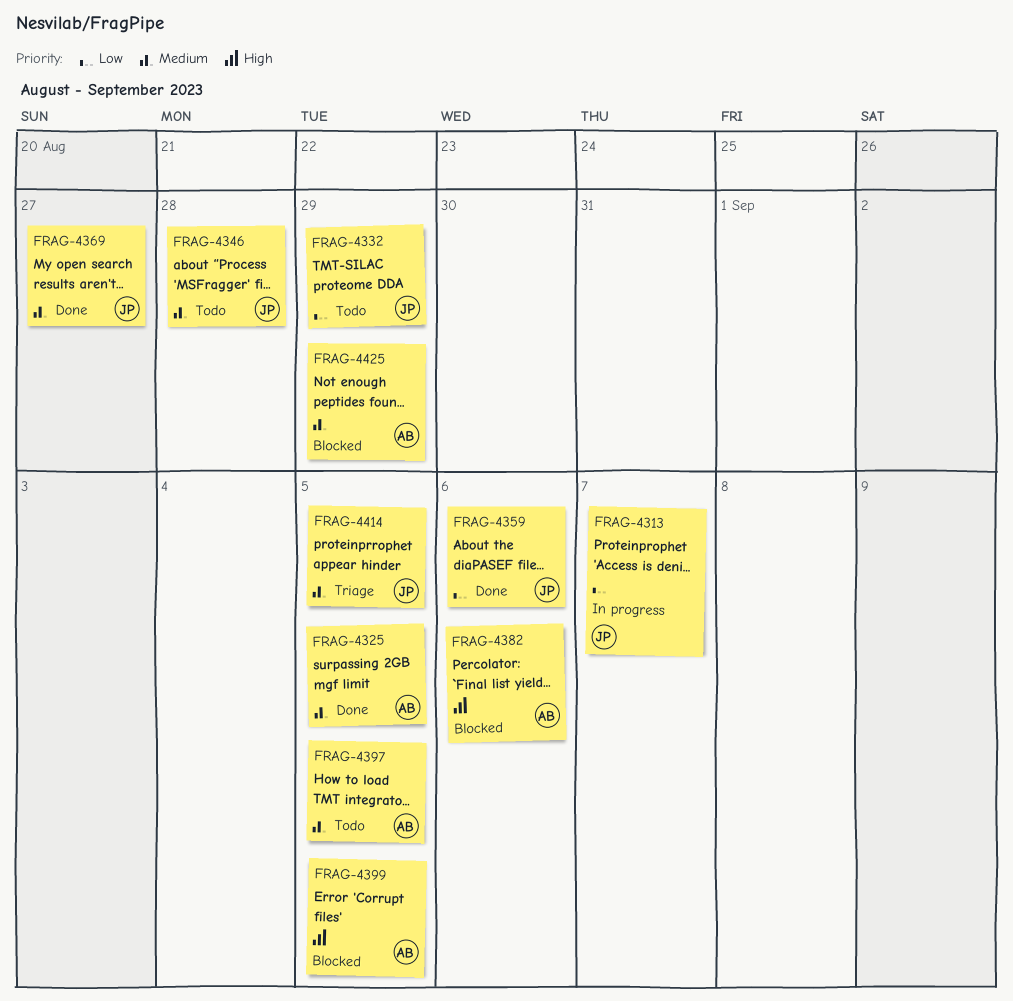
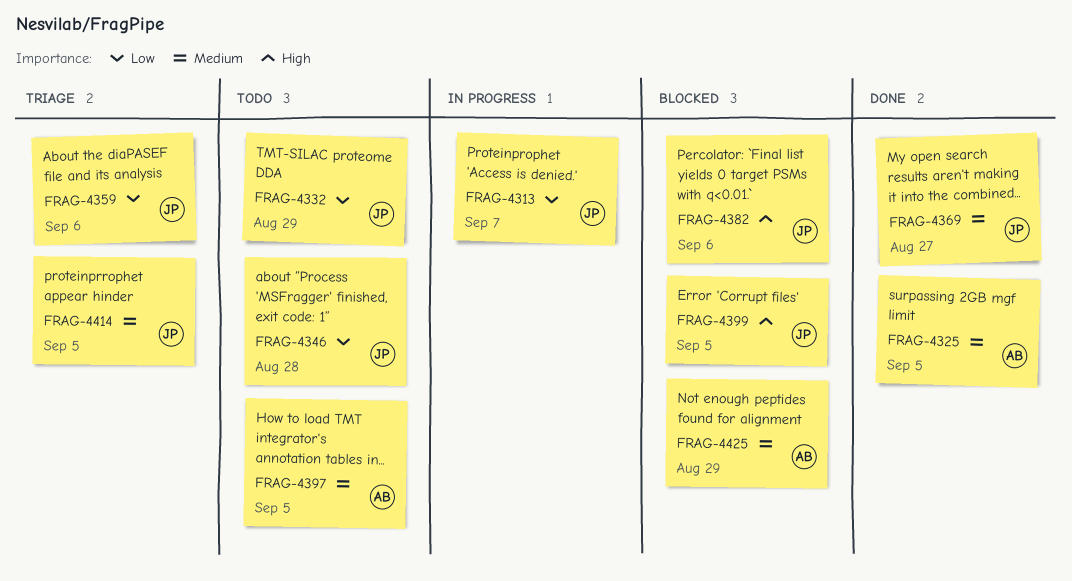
FRAG-4346, priority: Medium -> Low
FRAG-4359, status: Done -> Triage
FRAG-4382, owner: AB -> JP
FRAG-4399, owner: AB -> JP

